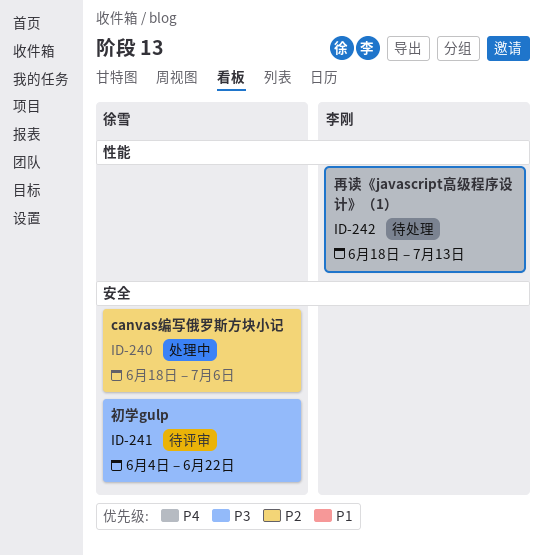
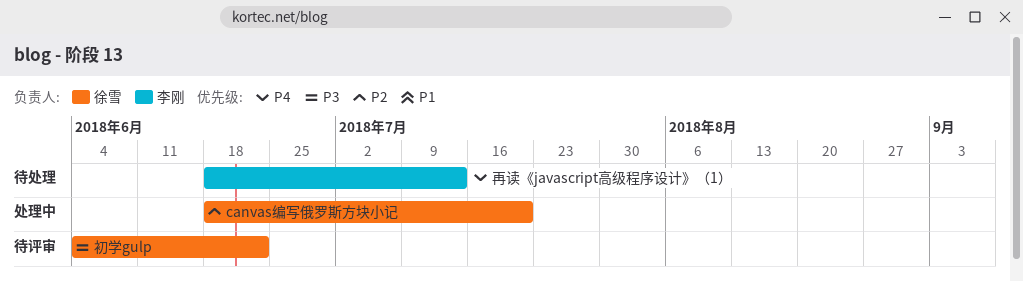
canvas编写俄罗斯方块小记, due: Jul 6 -> Jul 20

